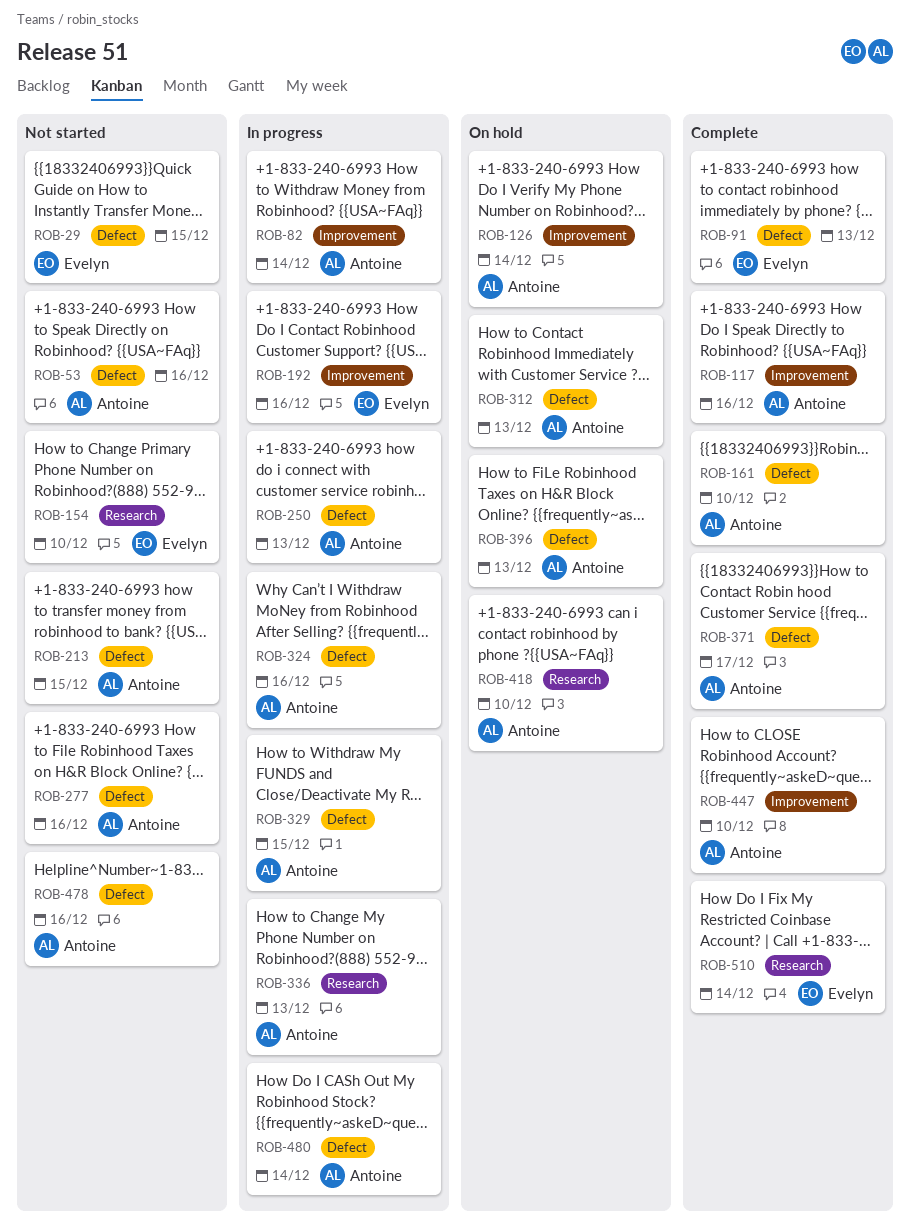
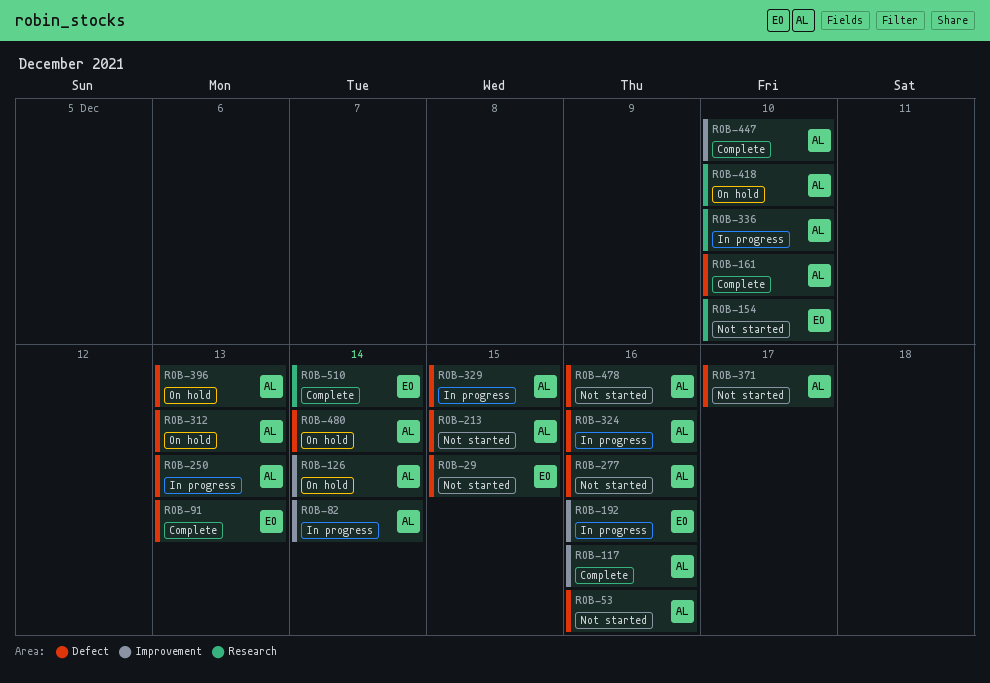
ROB-336, due: Dec 13 -> Dec 10
ROB-371, status: Complete -> Not started
ROB-480, status: In progress -> On hold

